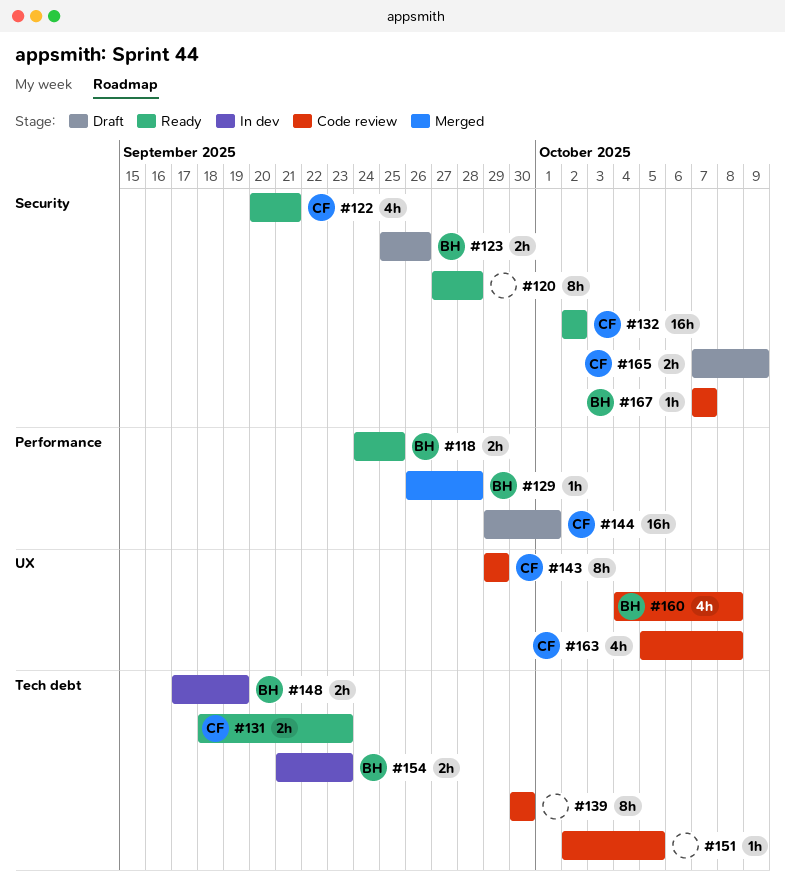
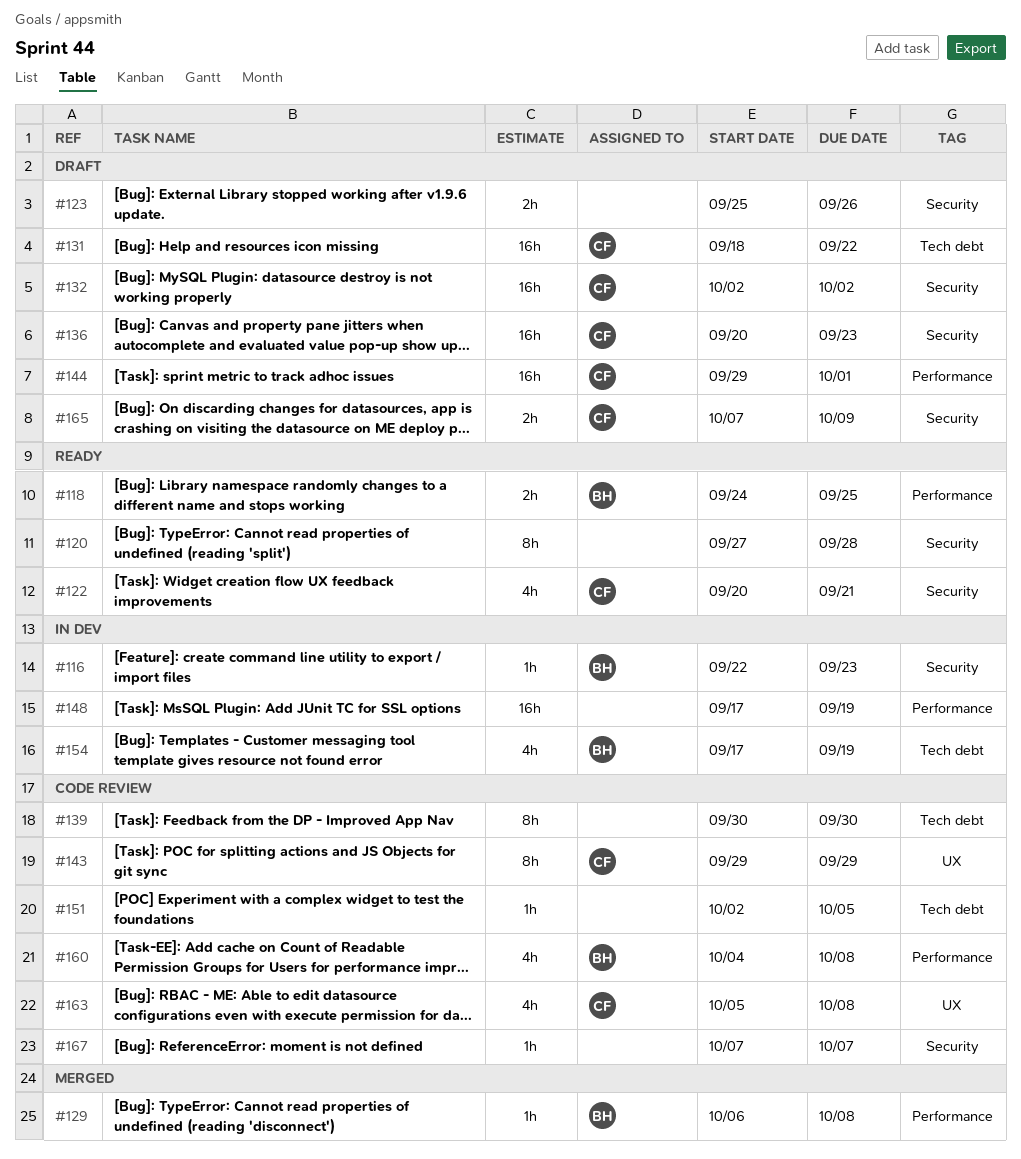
#116: none -> present
#123, owner: BH -> none
#129, start: Sep 26 -> Oct 6
#129, due: Sep 28 -> Oct 8
#131, status: Ready -> Draft
#131, estimate: 2h -> 16h
#131, due: Sep 23 -> Sep 22
#132, status: Ready -> Draft
#136: none -> present
#148, owner: BH -> none
#148, label: Tech debt -> Performance
#148, estimate: 2h -> 16h
#154, estimate: 2h -> 4h
#154, start: Sep 21 -> Sep 17
#154, due: Sep 23 -> Sep 19
#160, label: UX -> Performance
#167, owner: BH -> none

